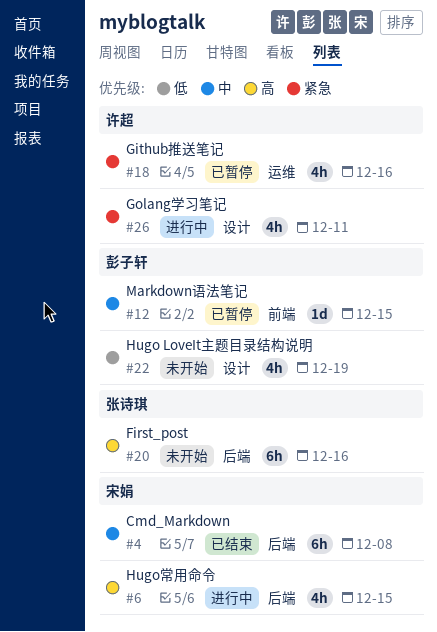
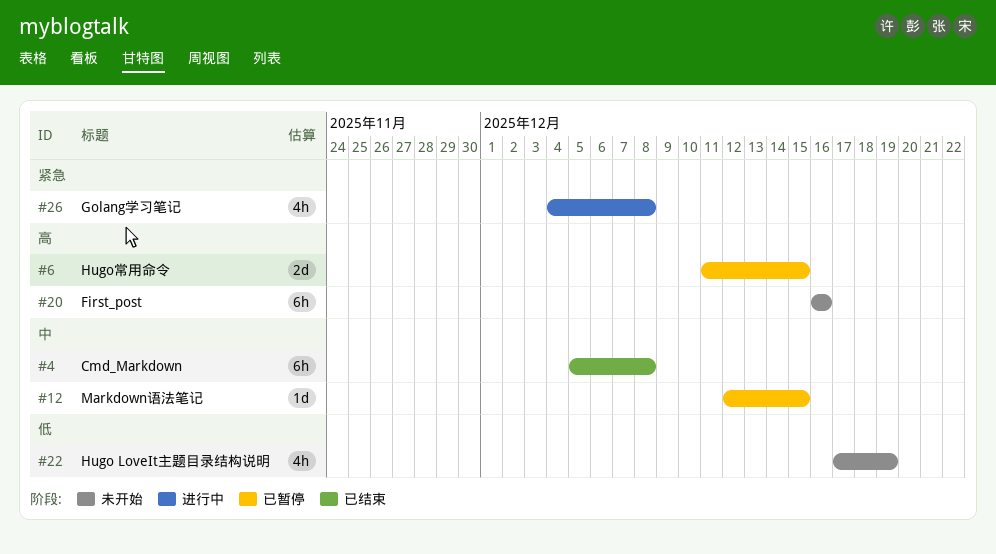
#6, status: 进行中 -> 已暂停
#6, estimate: 4h -> 2d
#18: present -> none
#26, due: Dec 11 -> Dec 8

